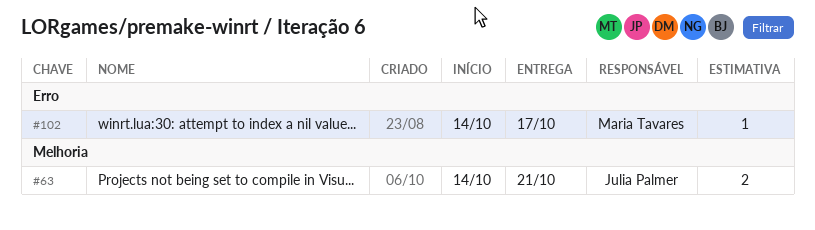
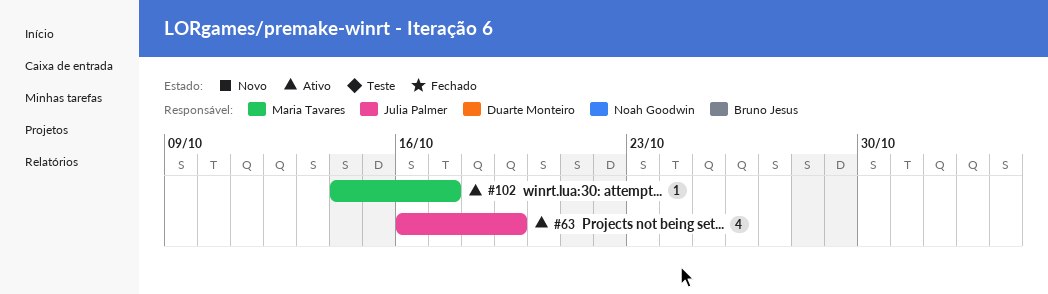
#63, estimate: 2 -> 4
#63, start: Oct 14 -> Oct 16
#63, due: Oct 21 -> Oct 19

